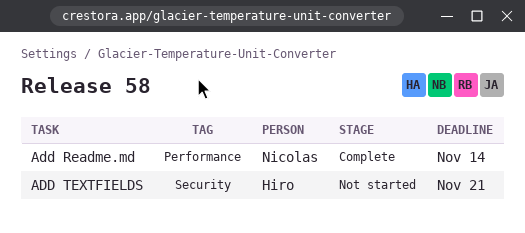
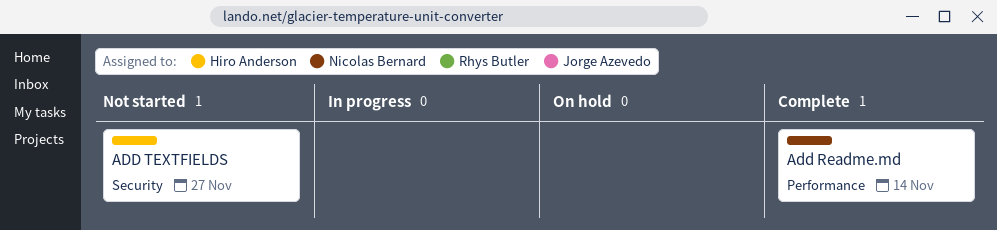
ADD TEXTFIELDS, due: Nov 21 -> Nov 27

